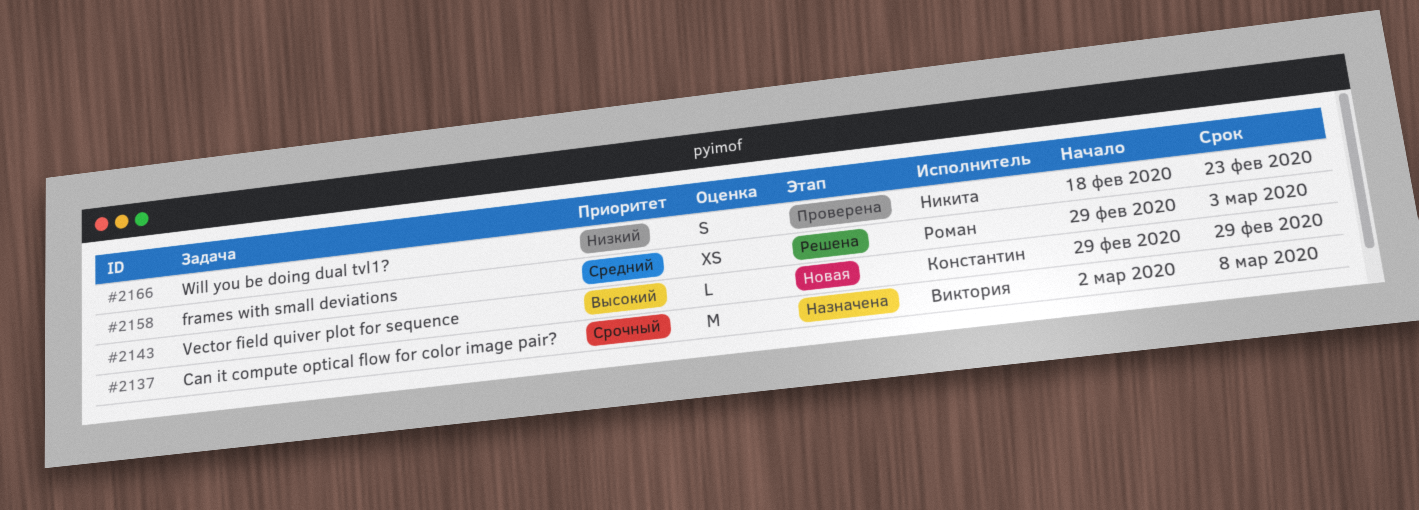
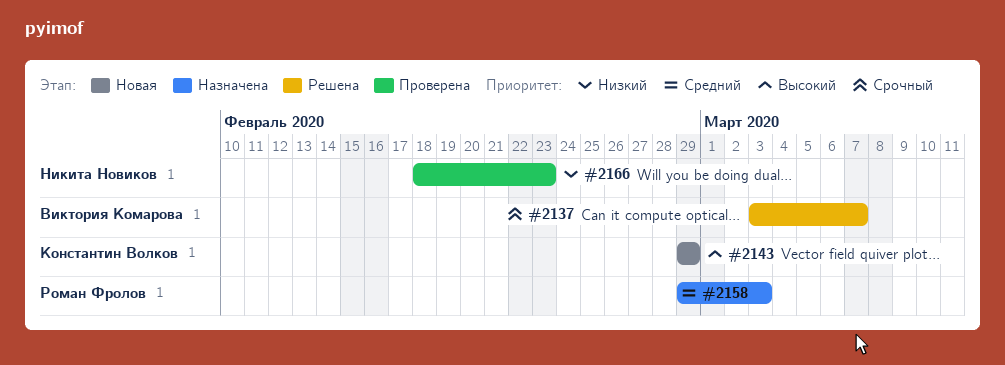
#2137, status: Назначена -> Решена
#2137, start: Mar 2 -> Mar 3
#2137, due: Mar 8 -> Mar 7
#2158, status: Решена -> Назначена

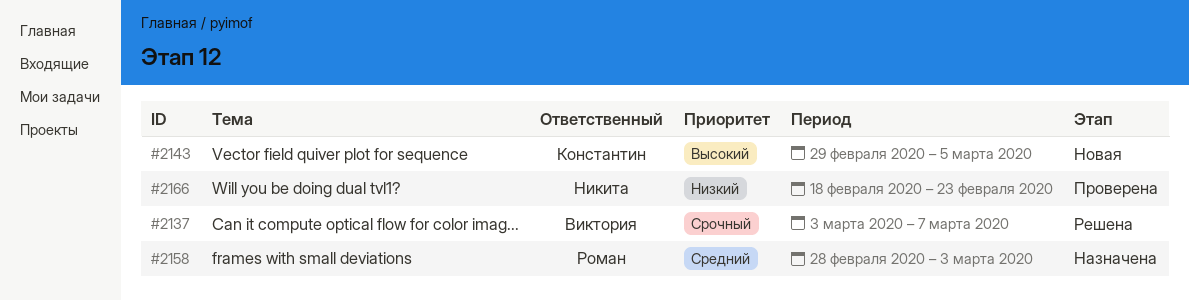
#2143, due: Feb 29 -> Mar 5
#2158, start: Feb 29 -> Feb 28

